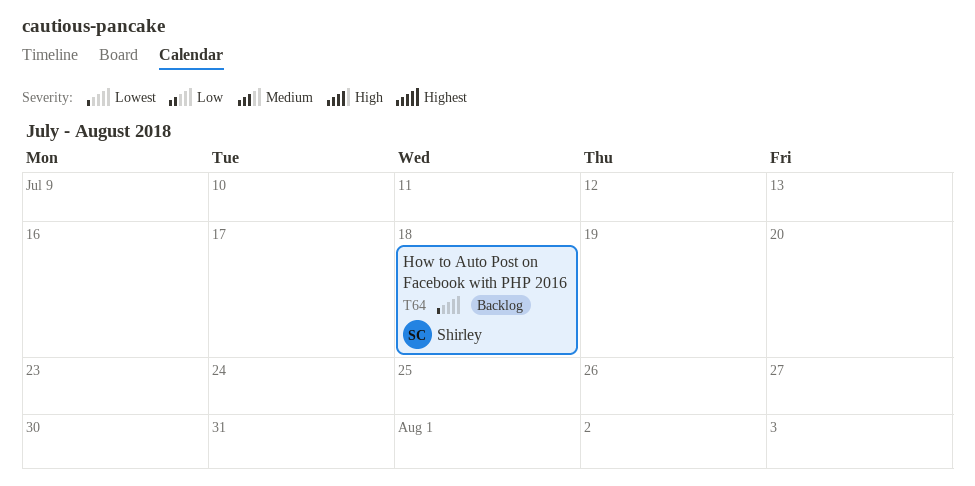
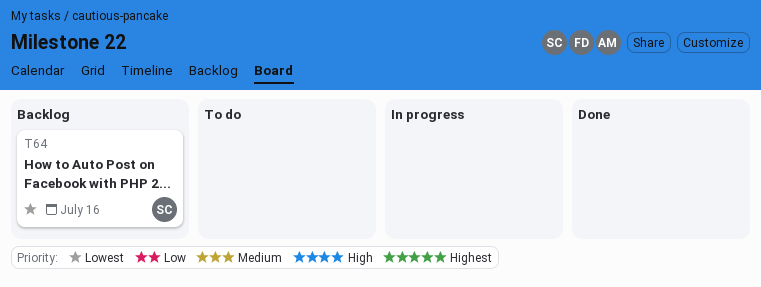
T64, due: Jul 18 -> Jul 16

